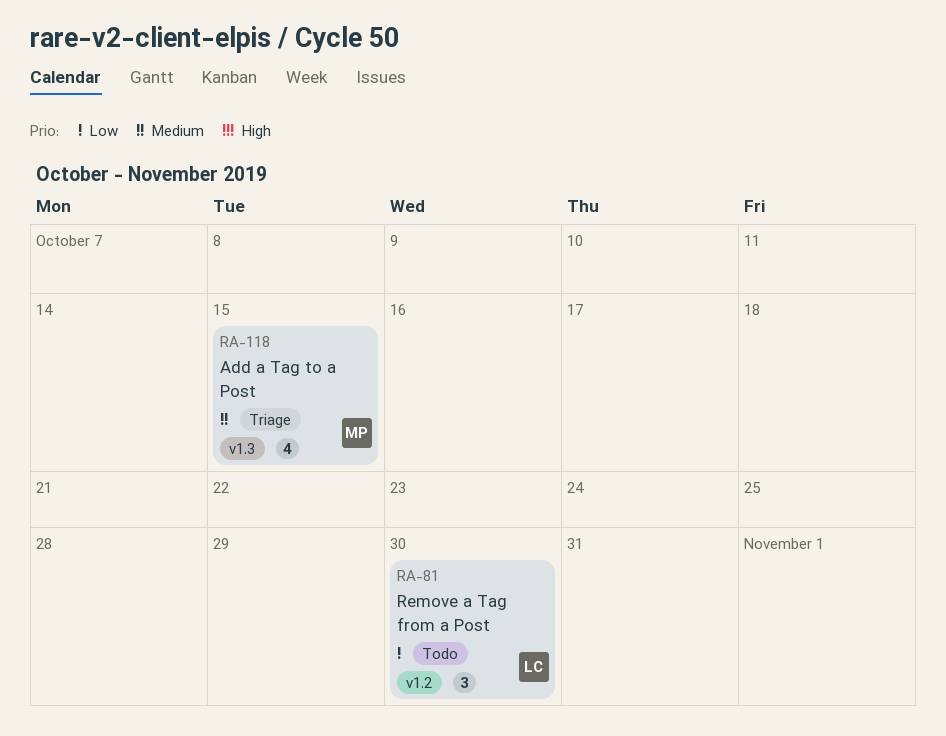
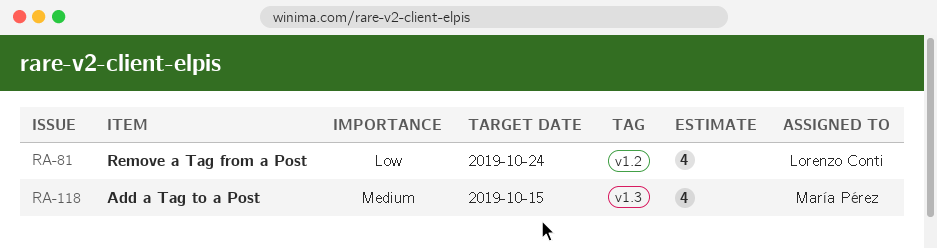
RA-81, estimate: 3 -> 4
RA-81, due: Oct 30 -> Oct 24

